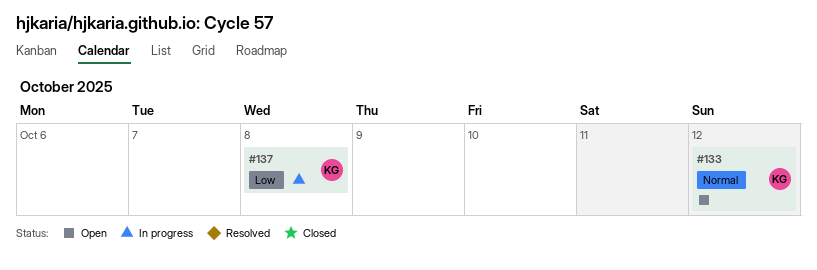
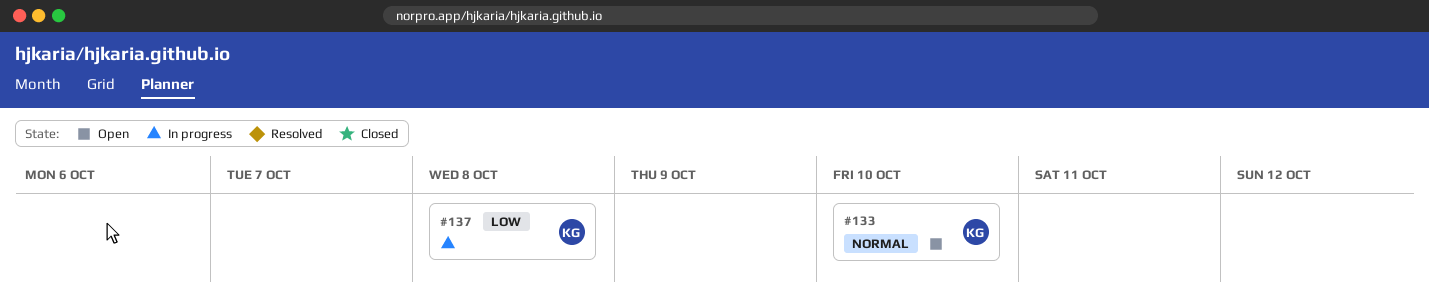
#133, due: Oct 12 -> Oct 10

